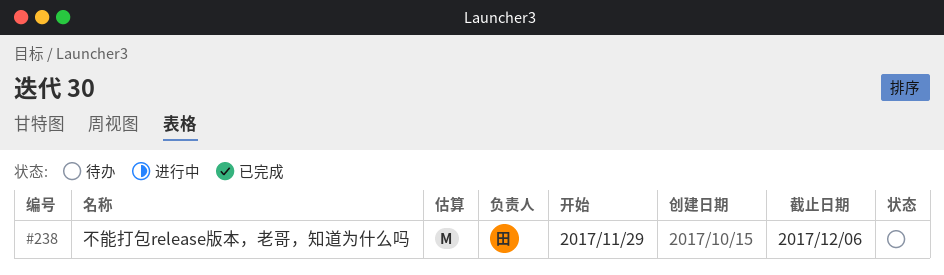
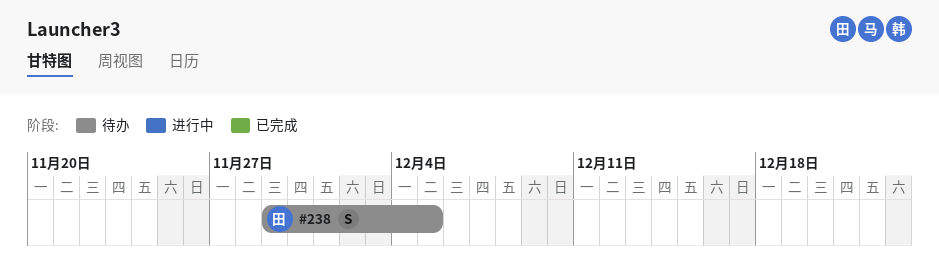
#238, estimate: M -> S
#238, due: Dec 6 -> Dec 5

